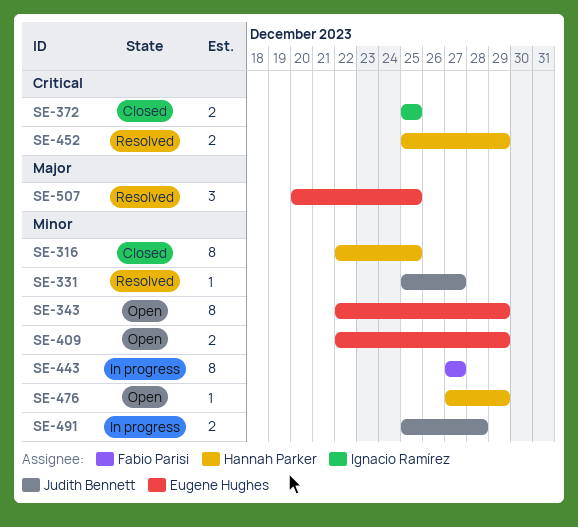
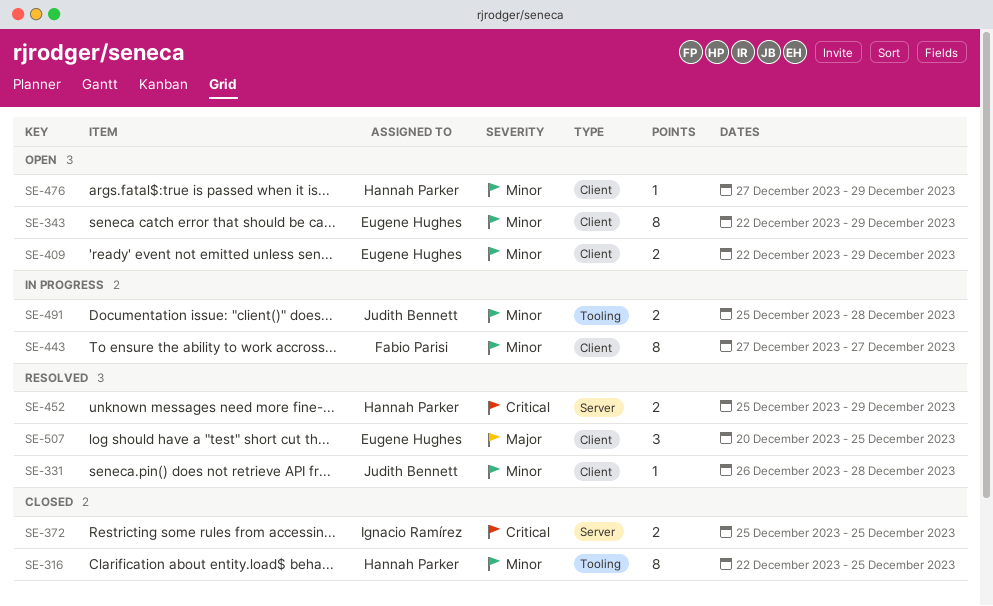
SE-331, start: Dec 25 -> Dec 26
SE-331, due: Dec 27 -> Dec 28

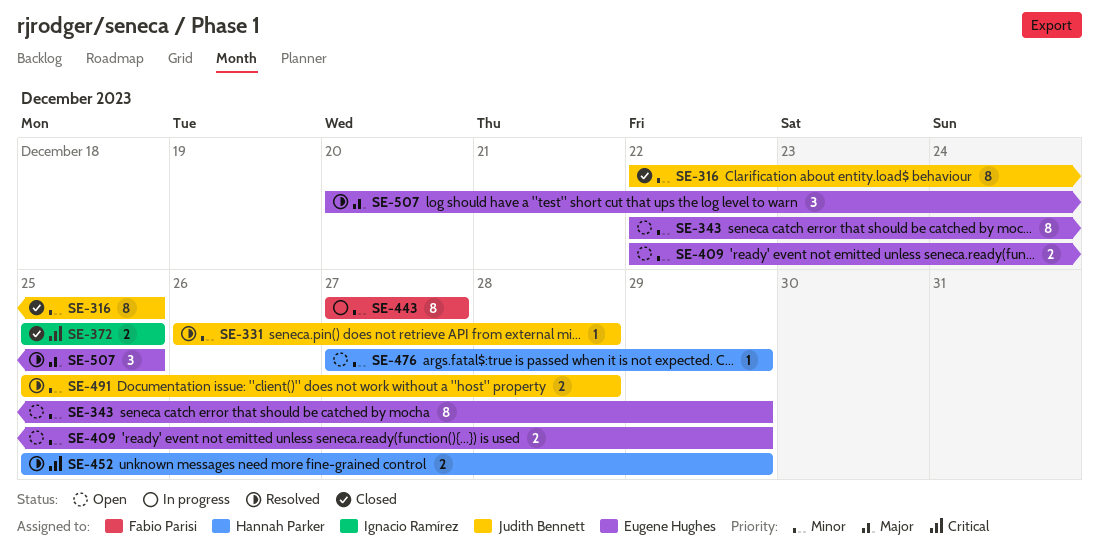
SE-316, owner: Hannah Parker -> Judith Bennett
SE-491, status: In progress -> Resolved

